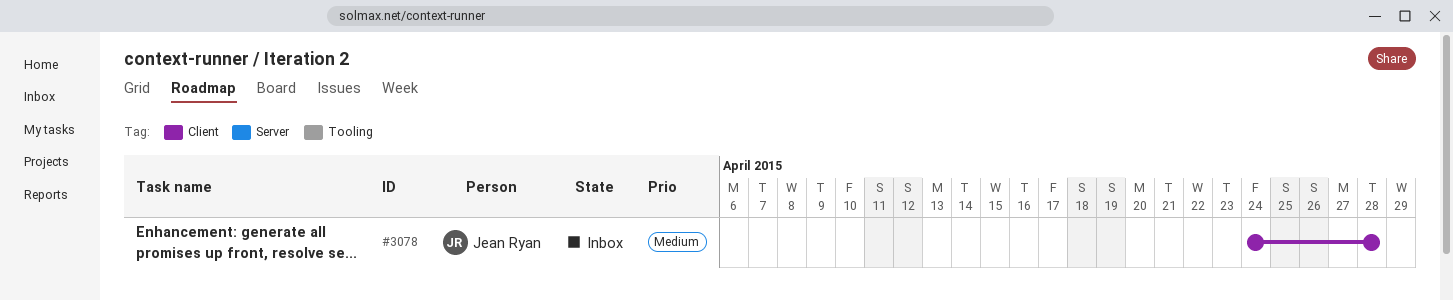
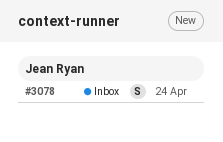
#3078, due: Apr 28 -> Apr 24

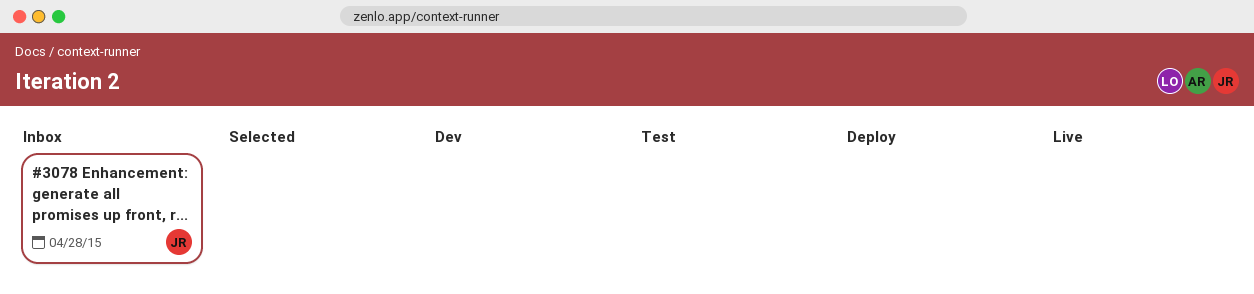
#3078, due: Apr 24 -> Apr 28

